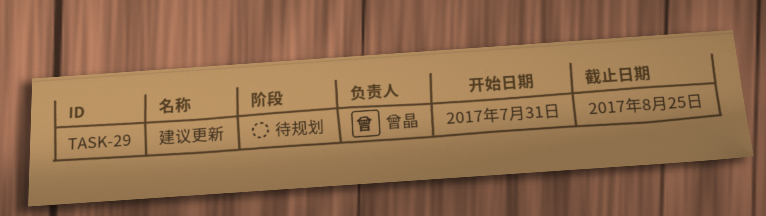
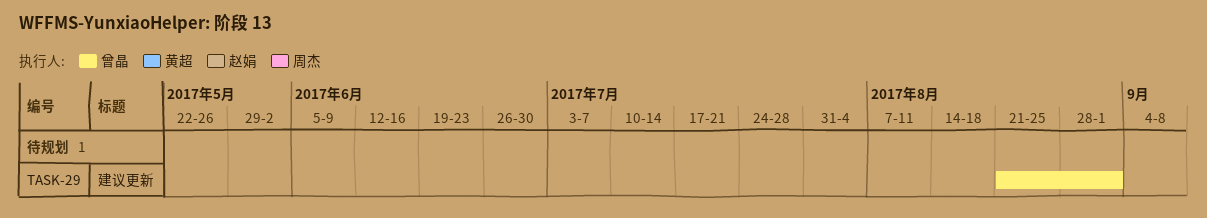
TASK-29, start: Jul 31 -> Aug 21
TASK-29, due: Aug 25 -> Sep 1

